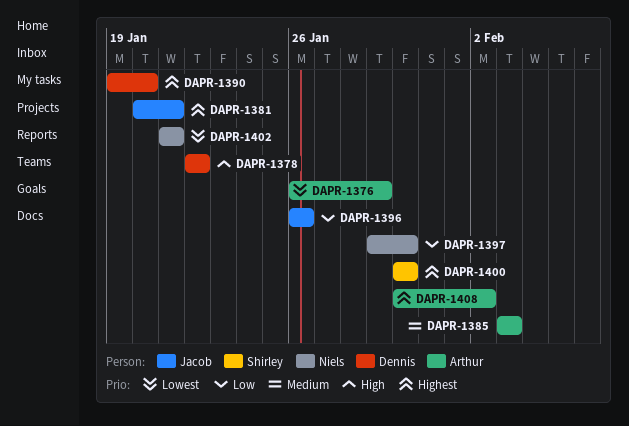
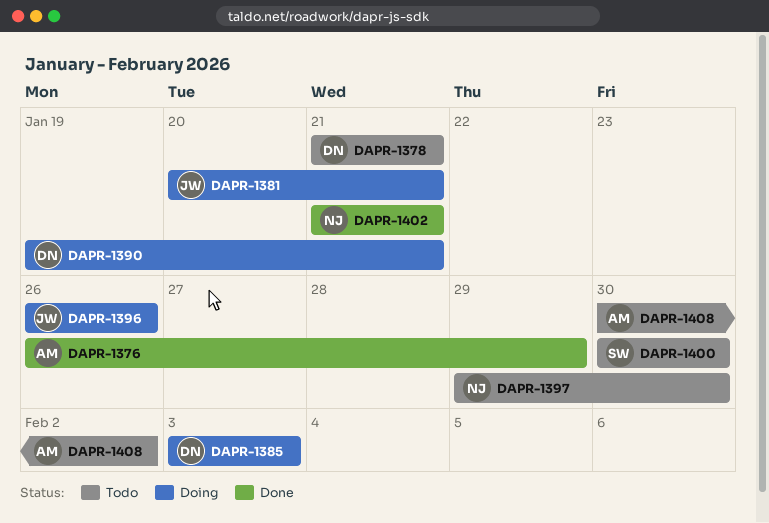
DAPR-1378, start: Jan 22 -> Jan 21
DAPR-1378, due: Jan 22 -> Jan 21
DAPR-1385, owner: Arthur -> Dennis
DAPR-1390, due: Jan 20 -> Jan 21

